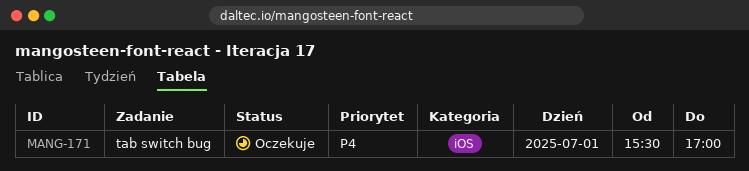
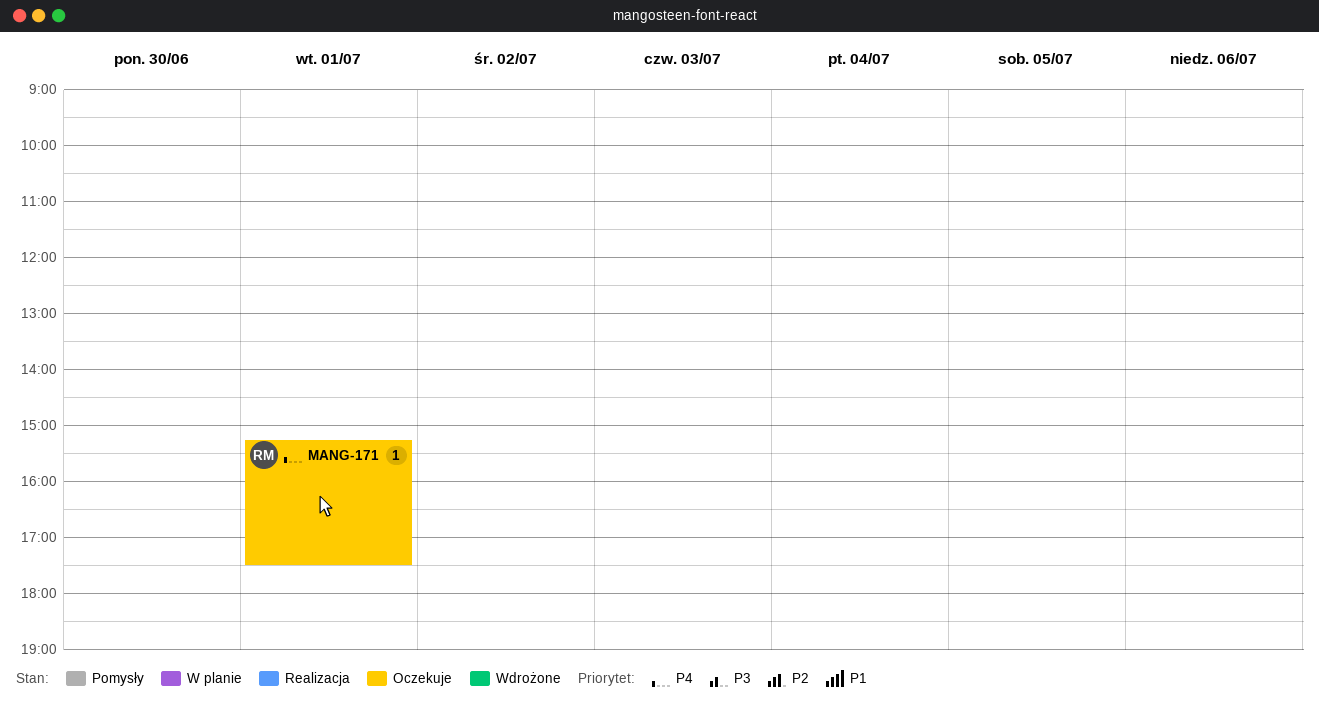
MANG-171, begins: 15:30 -> 15:15
MANG-171, ends: 17:00 -> 17:30

